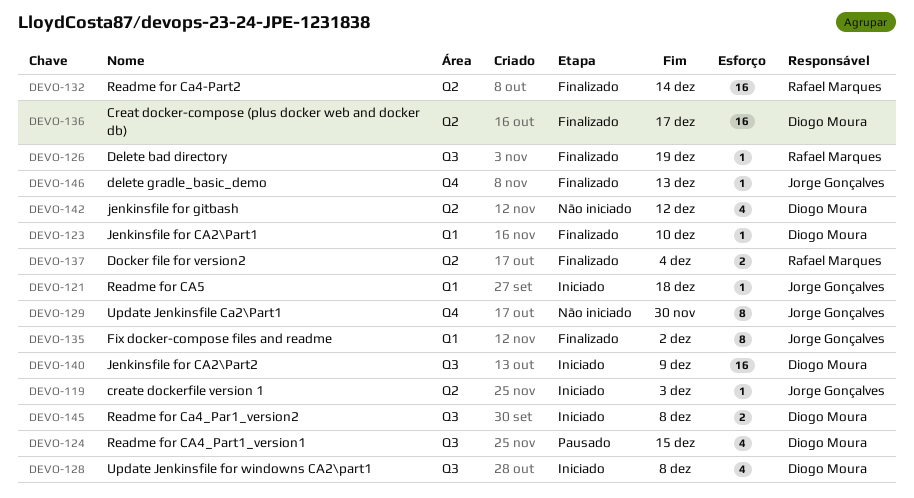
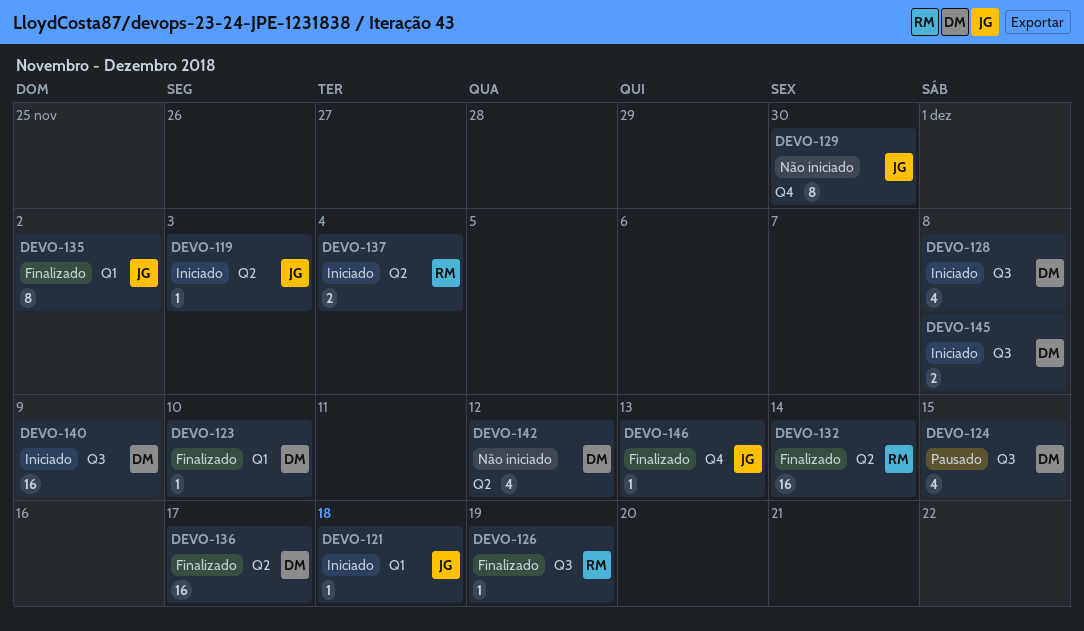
DEVO-137, status: Finalizado -> Iniciado

